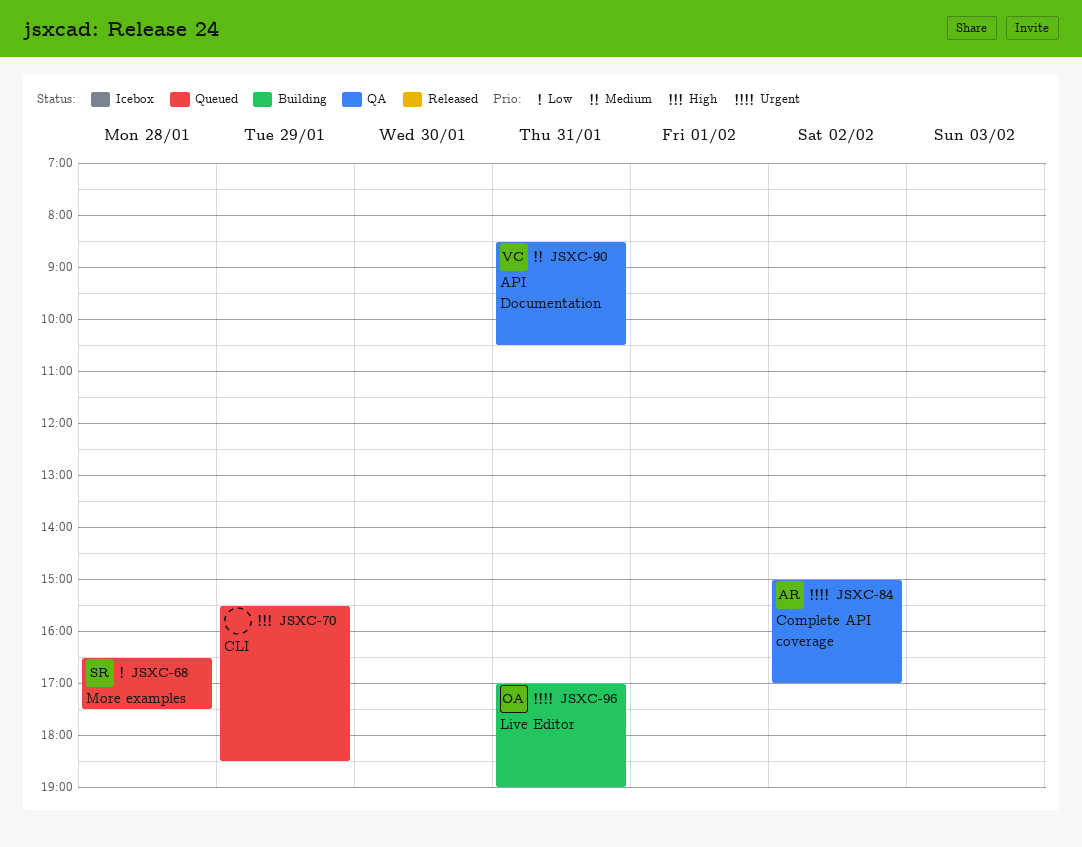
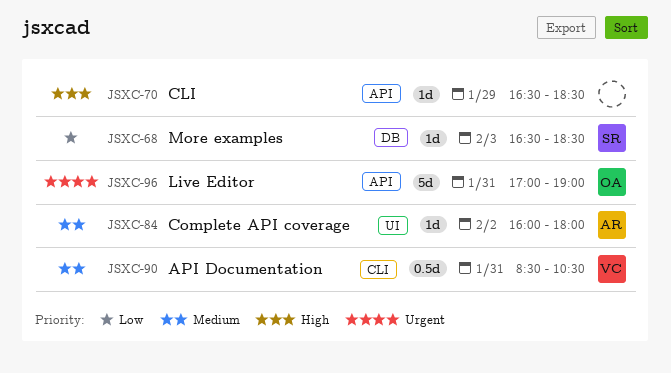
JSXC-68, day: Jan 28 -> Feb 3
JSXC-68, ends: 17:30 -> 18:30
JSXC-70, begins: 15:30 -> 16:30
JSXC-84, priority: Urgent -> Medium
JSXC-84, begins: 15:00 -> 16:00
JSXC-84, ends: 17:00 -> 18:00

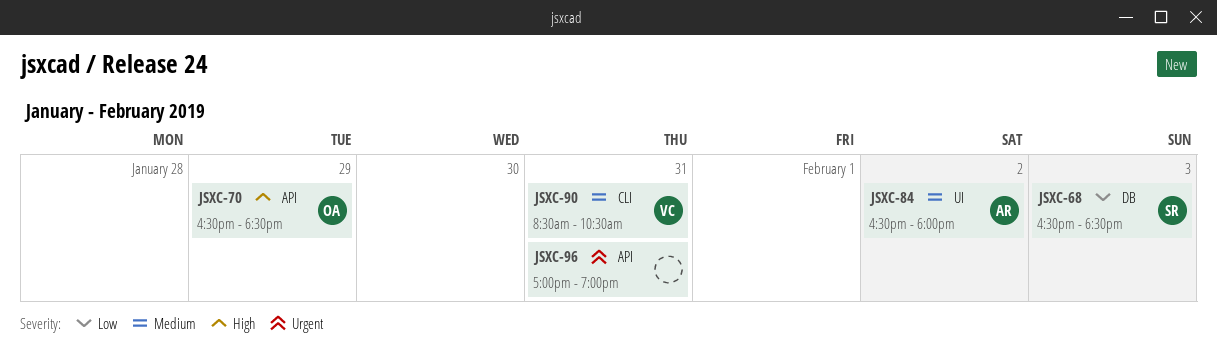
JSXC-70, owner: none -> OA
JSXC-84, begins: 16:00 -> 16:30
JSXC-96, owner: OA -> none

